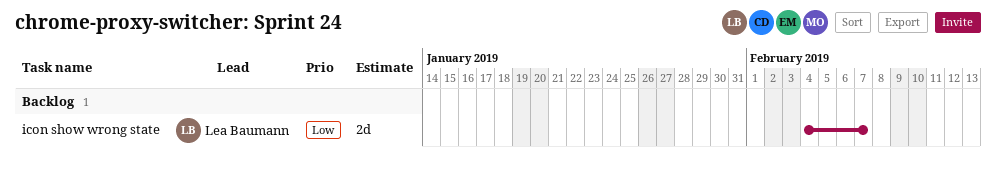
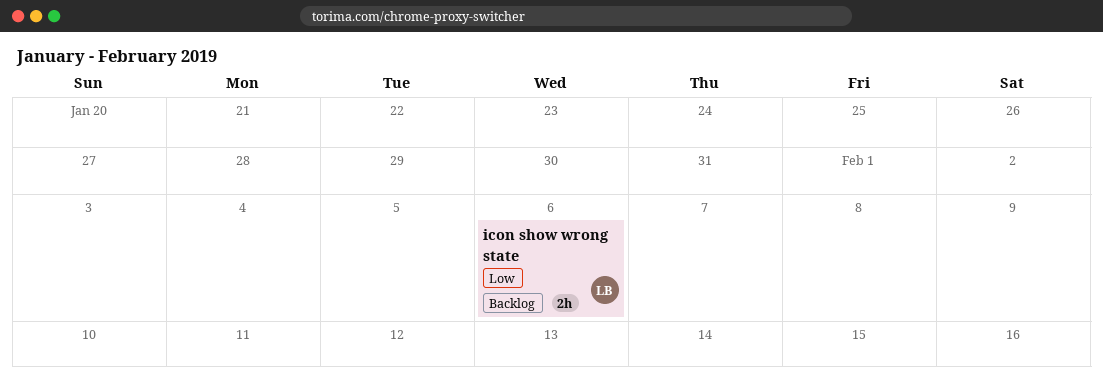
icon show wrong state, estimate: 2d -> 2h
icon show wrong state, due: Feb 7 -> Feb 6

